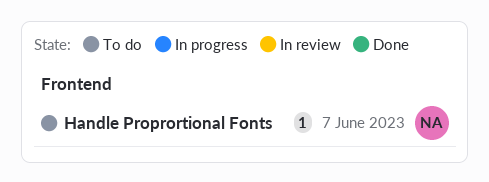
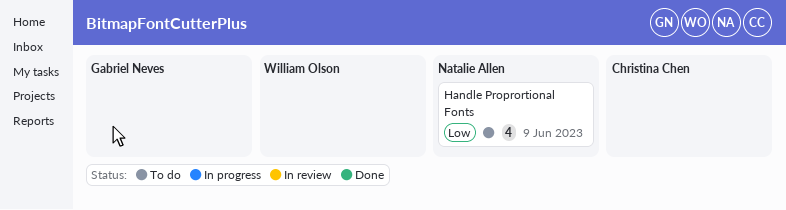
Handle Proprortional Fonts, estimate: 1 -> 4
Handle Proprortional Fonts, due: Jun 7 -> Jun 9

